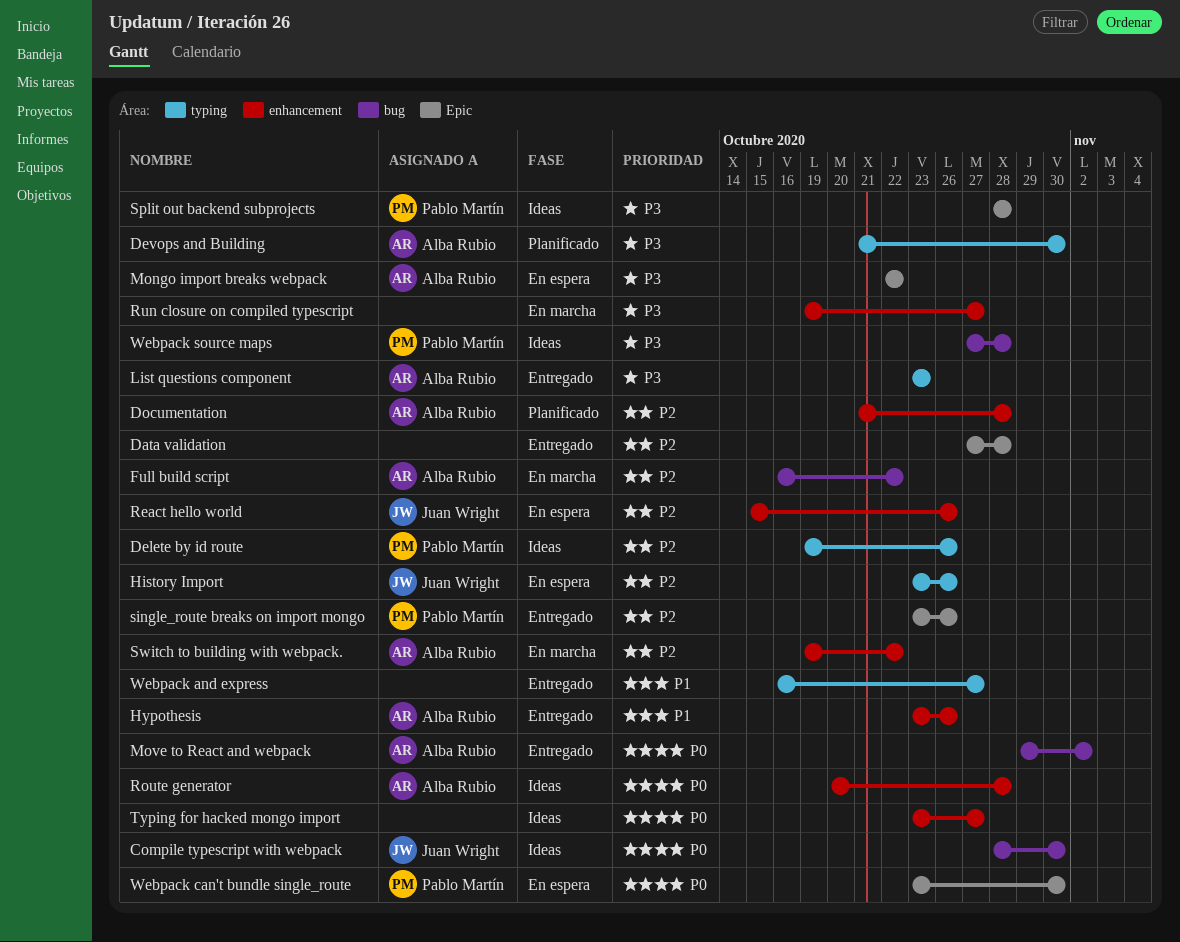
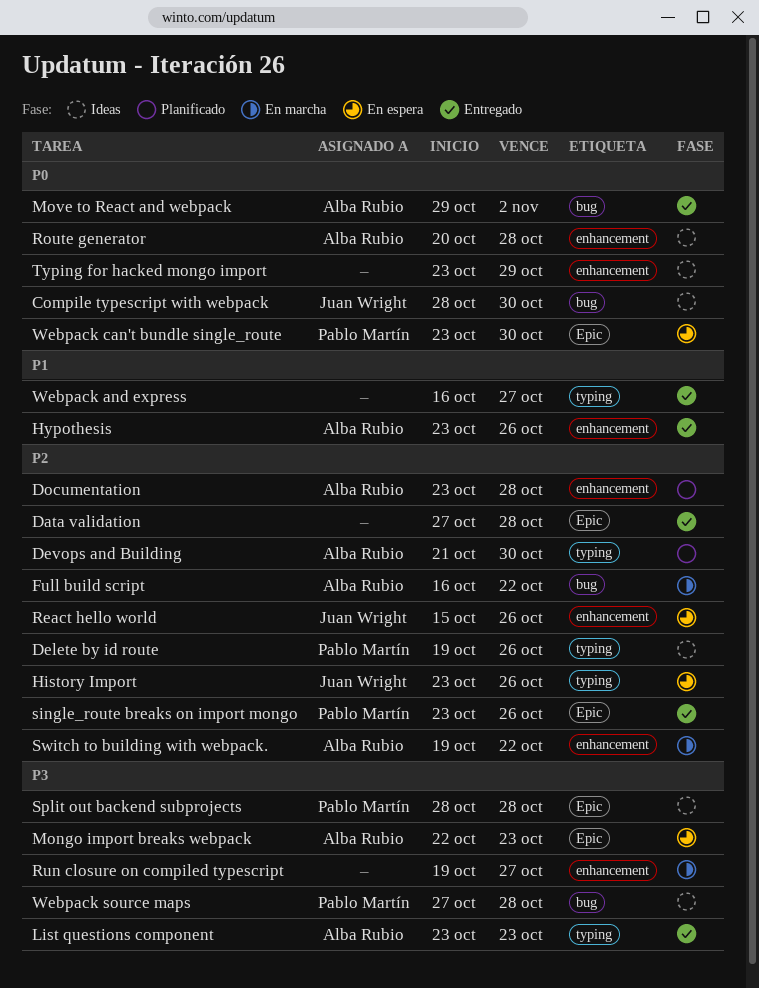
Devops and Building, priority: P3 -> P2
Documentation, start: Oct 21 -> Oct 23
Mongo import breaks webpack, due: Oct 22 -> Oct 23
Typing for hacked mongo import, due: Oct 27 -> Oct 29

